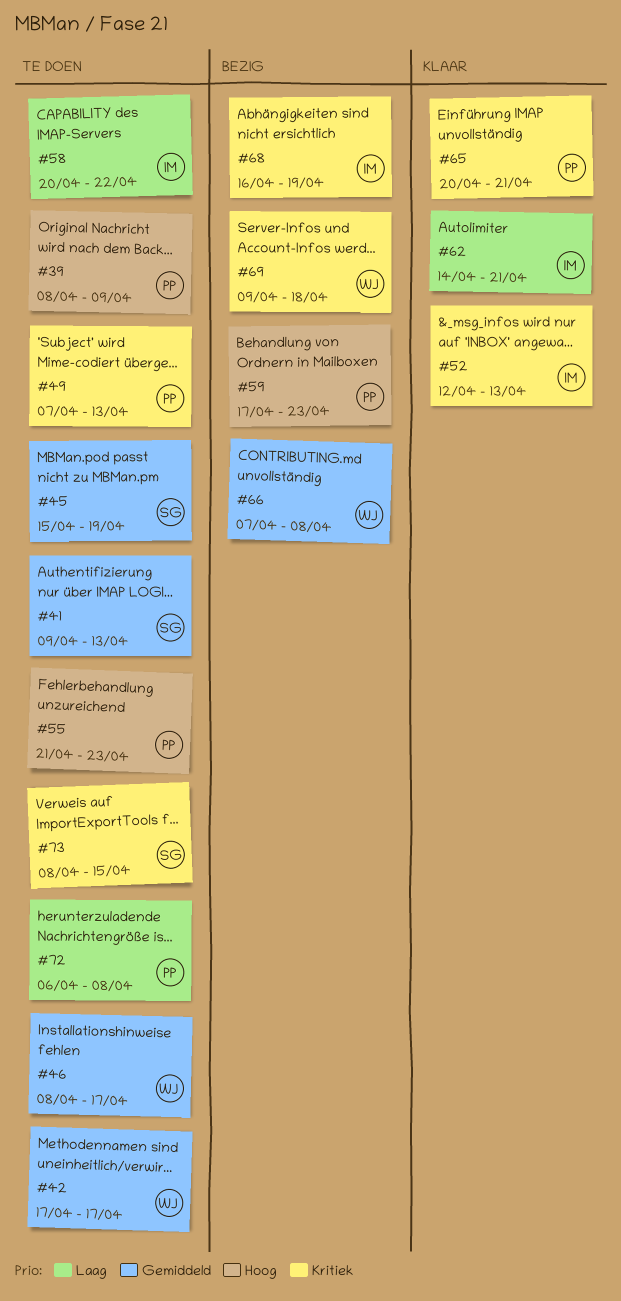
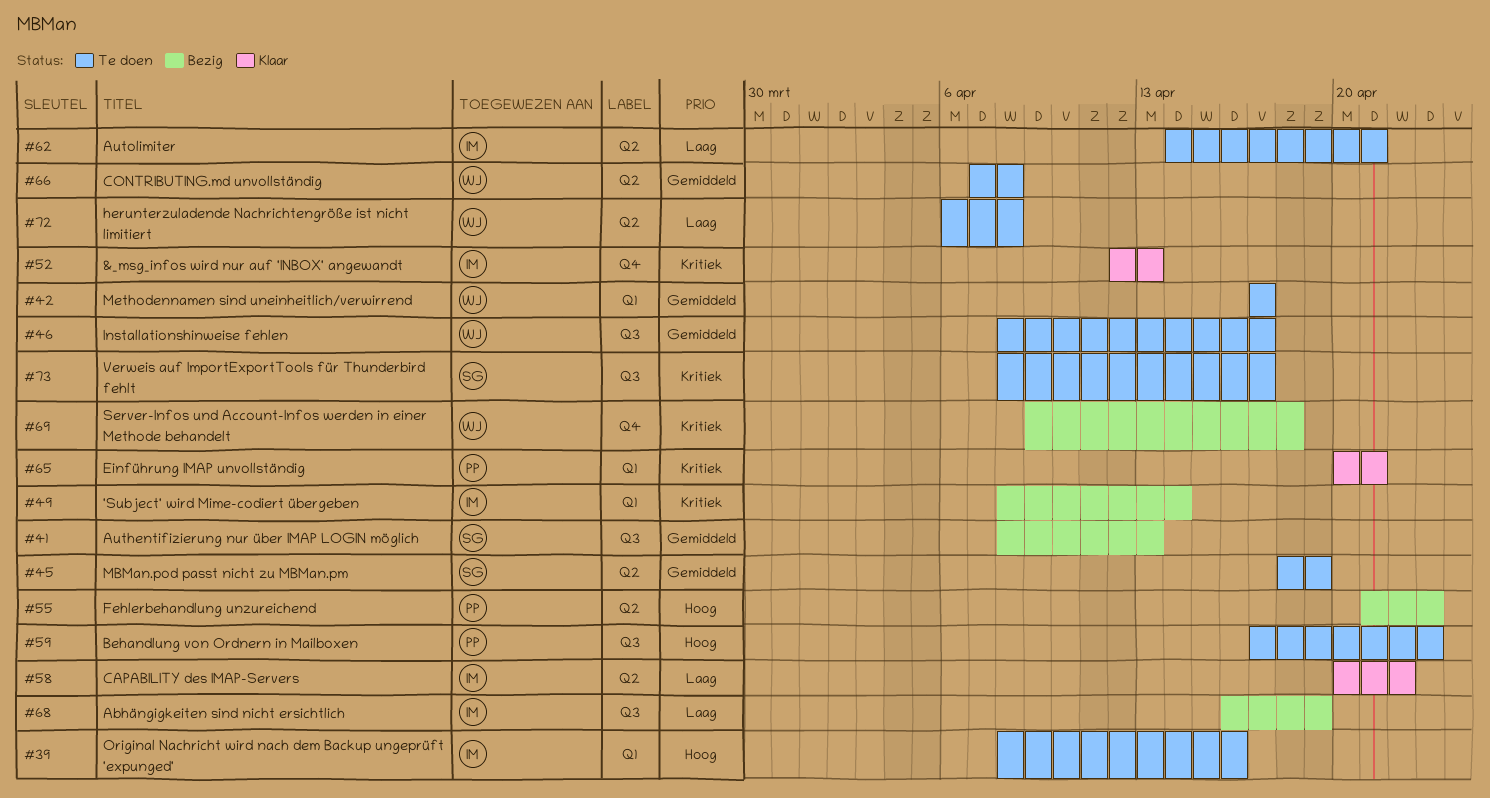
#39, owner: PP -> IM
#39, due: Apr 9 -> Apr 16
#41, status: Te doen -> Bezig
#41, start: Apr 9 -> Apr 8
#45, start: Apr 15 -> Apr 18
#49, status: Te doen -> Bezig
#49, owner: PP -> IM
#49, start: Apr 7 -> Apr 8
#49, due: Apr 13 -> Apr 14
#55, status: Te doen -> Bezig
#58, status: Te doen -> Klaar
#59, status: Bezig -> Te doen
#62, status: Klaar -> Te doen
#66, status: Bezig -> Te doen
#68, priority: Kritiek -> Laag
#72, owner: PP -> WJ
#73, due: Apr 15 -> Apr 17

